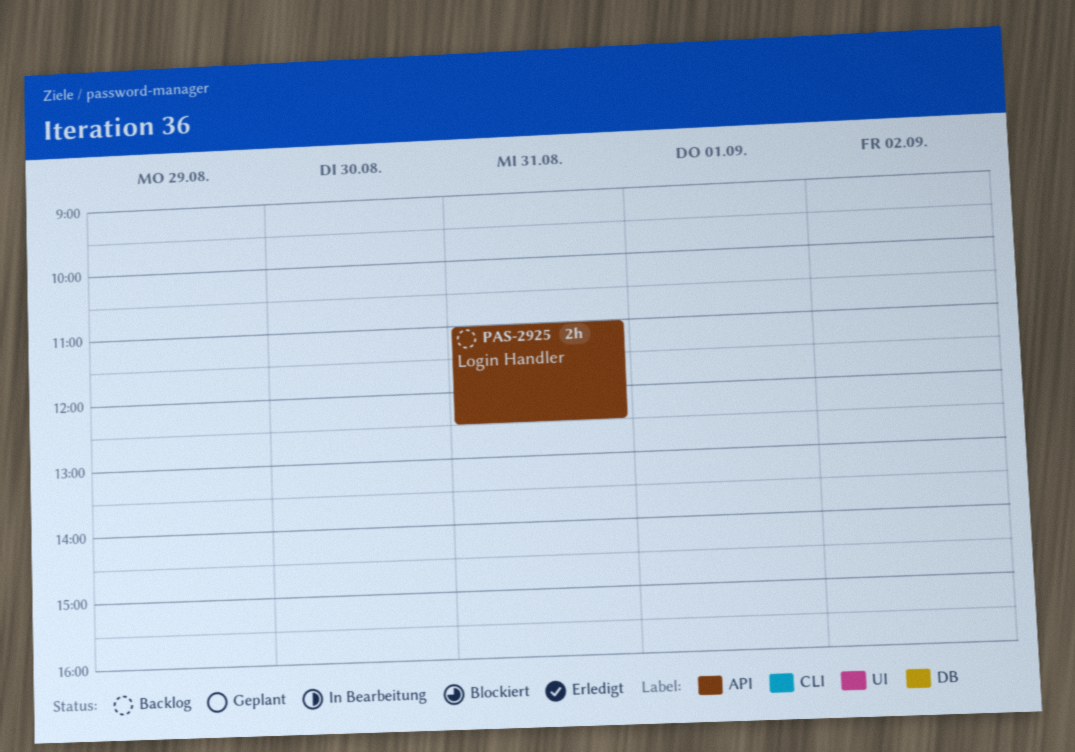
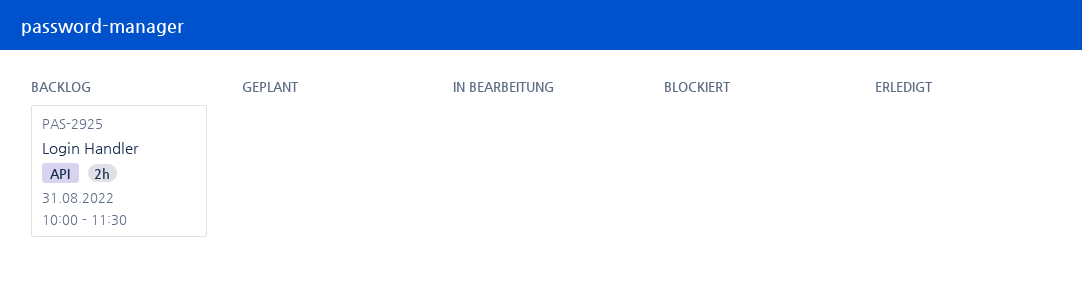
PAS-2925, begins: 11:00 -> 10:00
PAS-2925, ends: 12:30 -> 11:30

